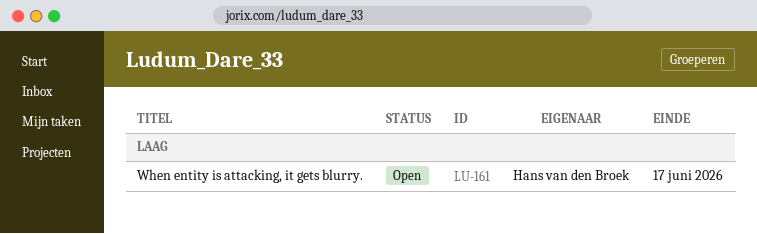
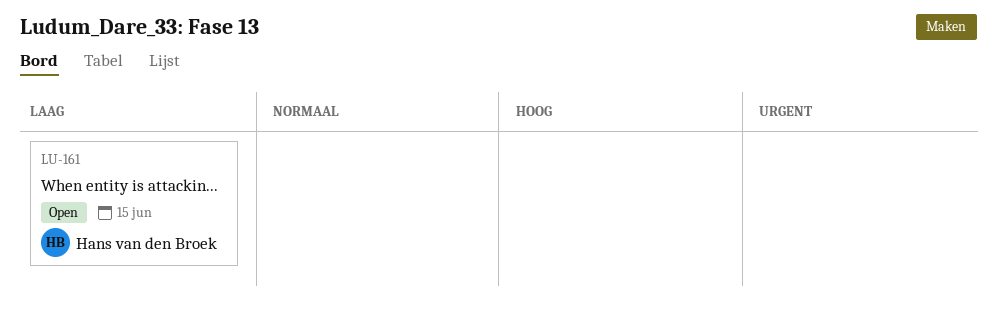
LU-161, due: Jun 17 -> Jun 15

